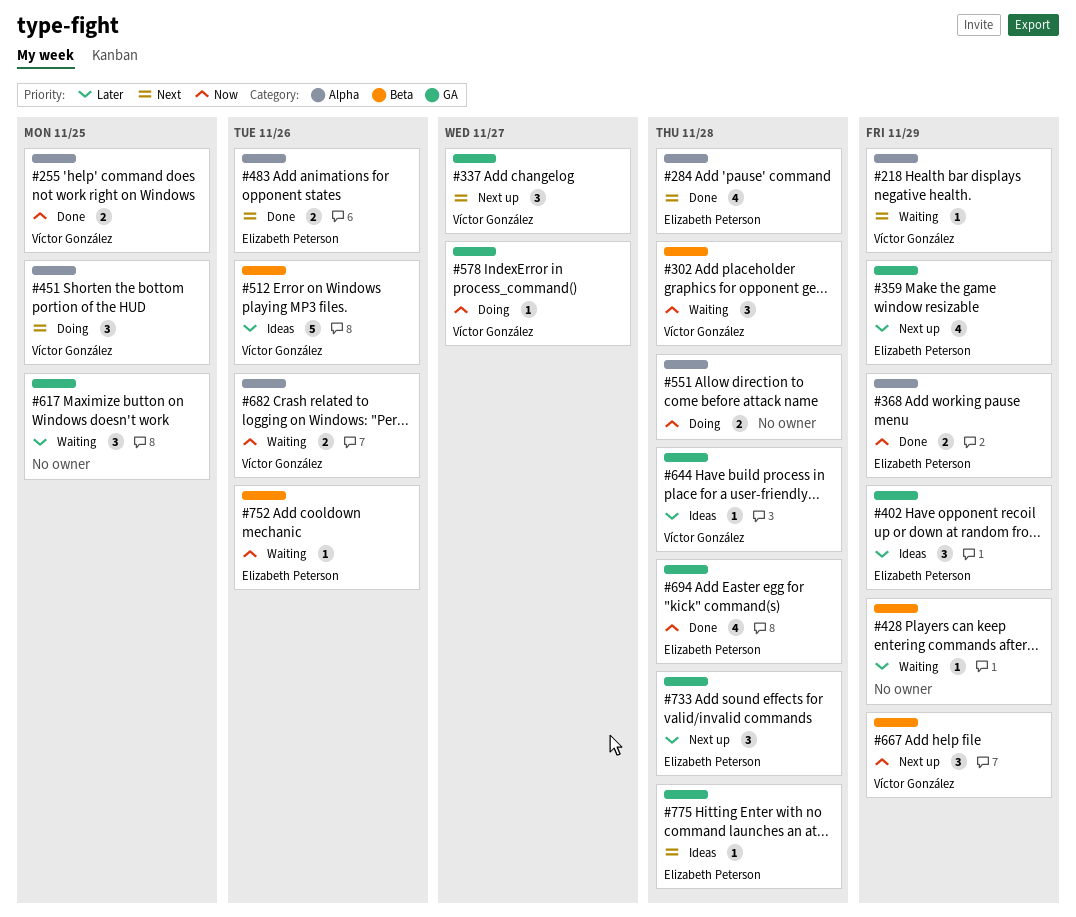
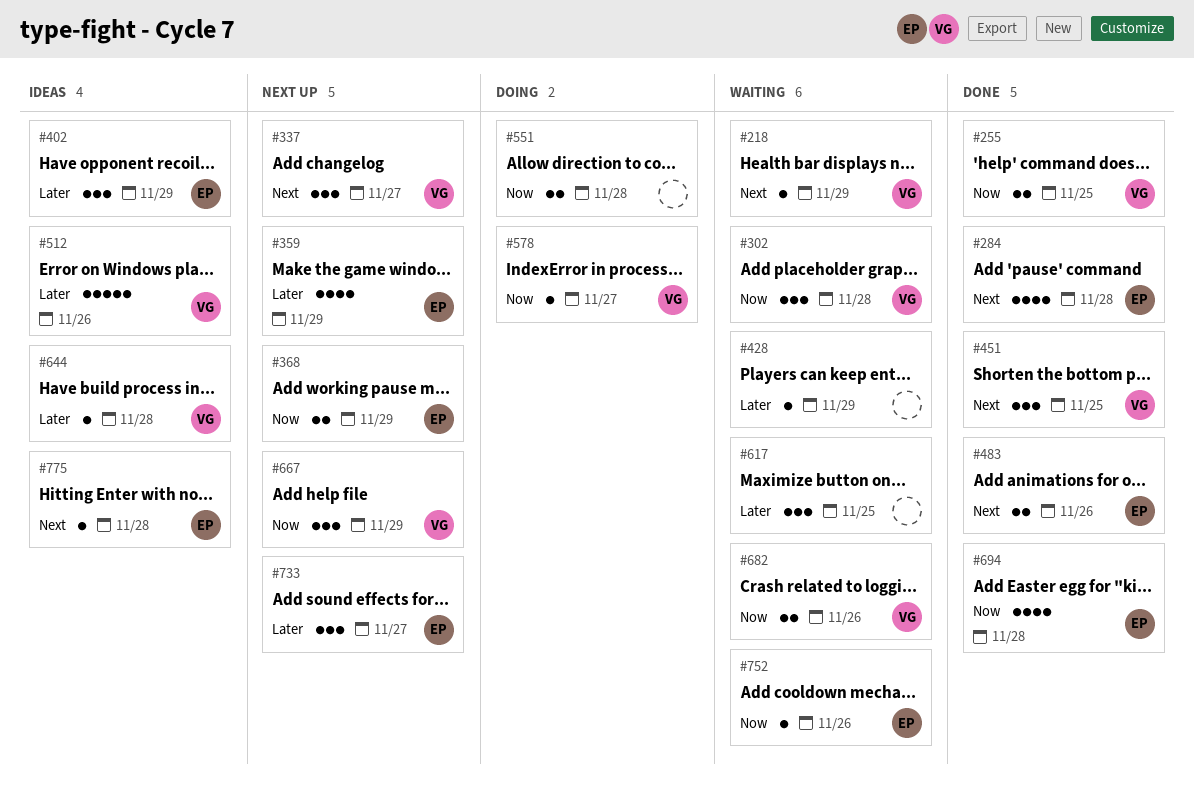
#368, status: Done -> Next up
#451, status: Doing -> Done
#733, due: Nov 28 -> Nov 27

